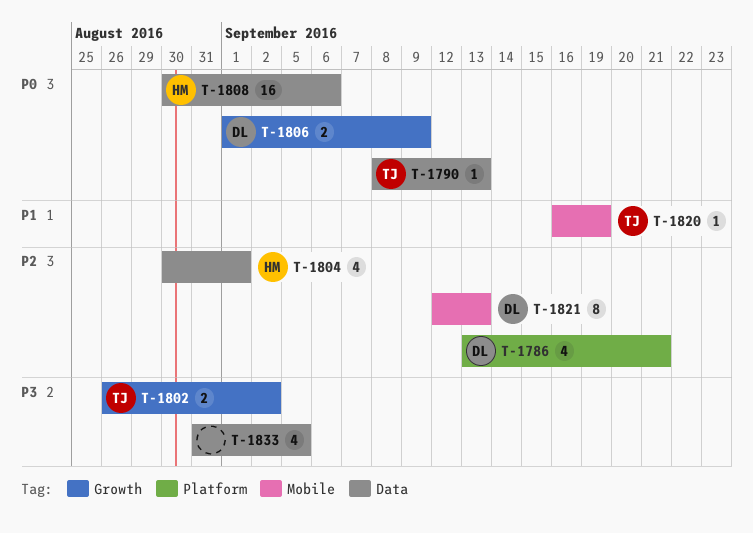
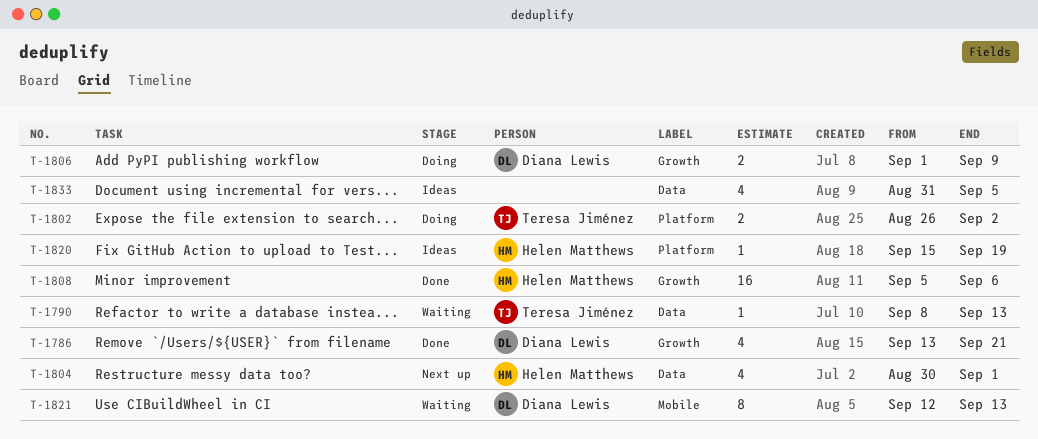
T-1786, label: Platform -> Growth
T-1802, label: Growth -> Platform
T-1808, label: Data -> Growth
T-1808, start: Aug 30 -> Sep 5
T-1820, owner: Teresa Jiménez -> Helen Matthews
T-1820, label: Mobile -> Platform
T-1820, start: Sep 16 -> Sep 15

